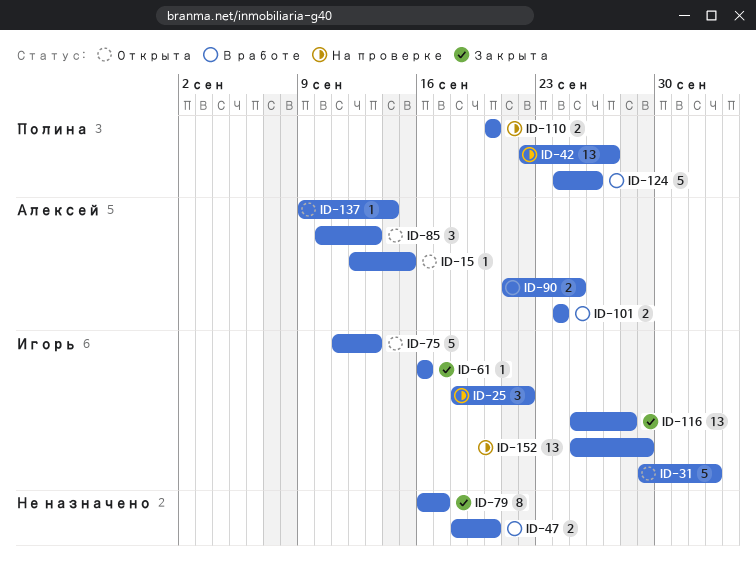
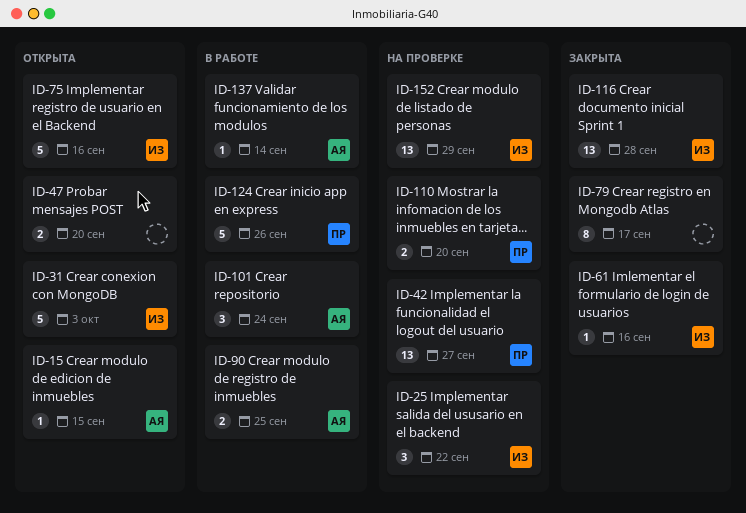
ID-47, status: В работе -> Открыта
ID-75, due: Sep 13 -> Sep 16
ID-85: present -> none
ID-101, estimate: 2 -> 3
ID-137, status: Открыта -> В работе

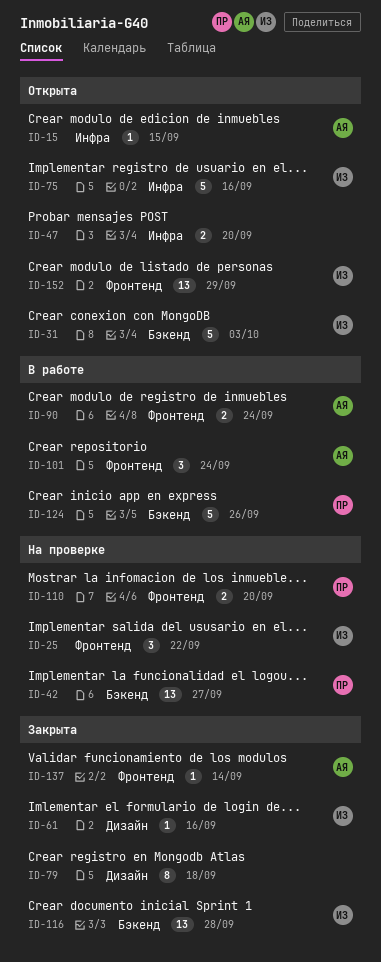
ID-79, due: Sep 17 -> Sep 18
ID-90, due: Sep 25 -> Sep 24
ID-137, status: В работе -> Закрыта
ID-152, status: На проверке -> Открыта

